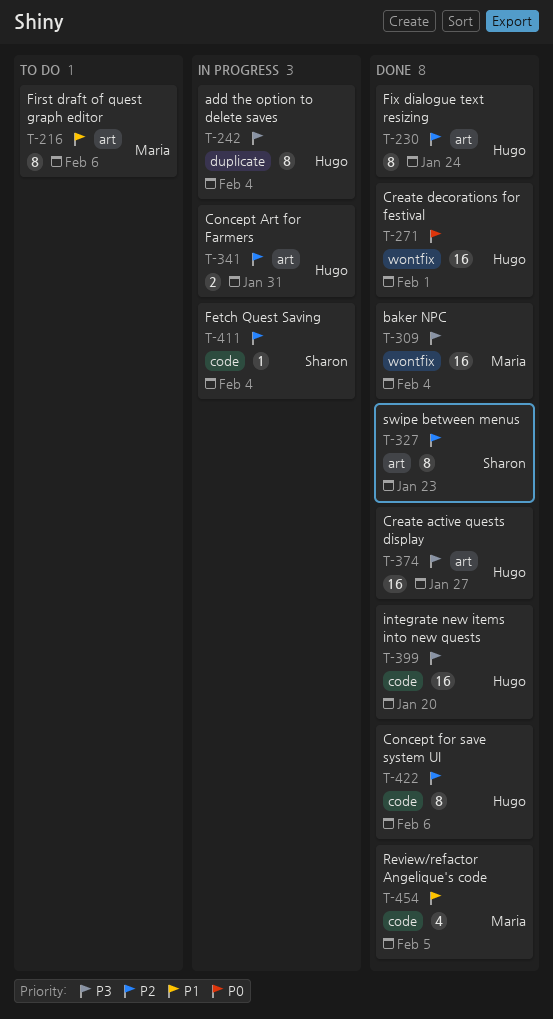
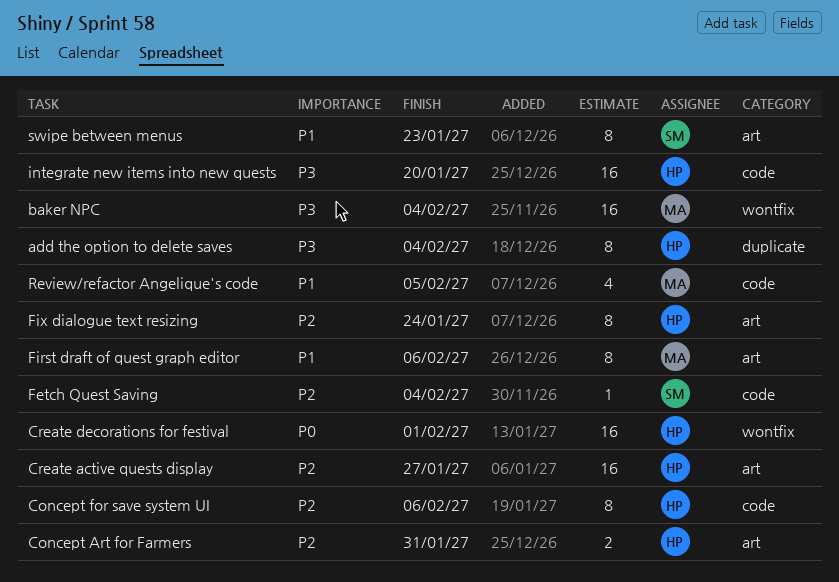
Create active quests display, priority: P3 -> P2
swipe between menus, priority: P2 -> P1

